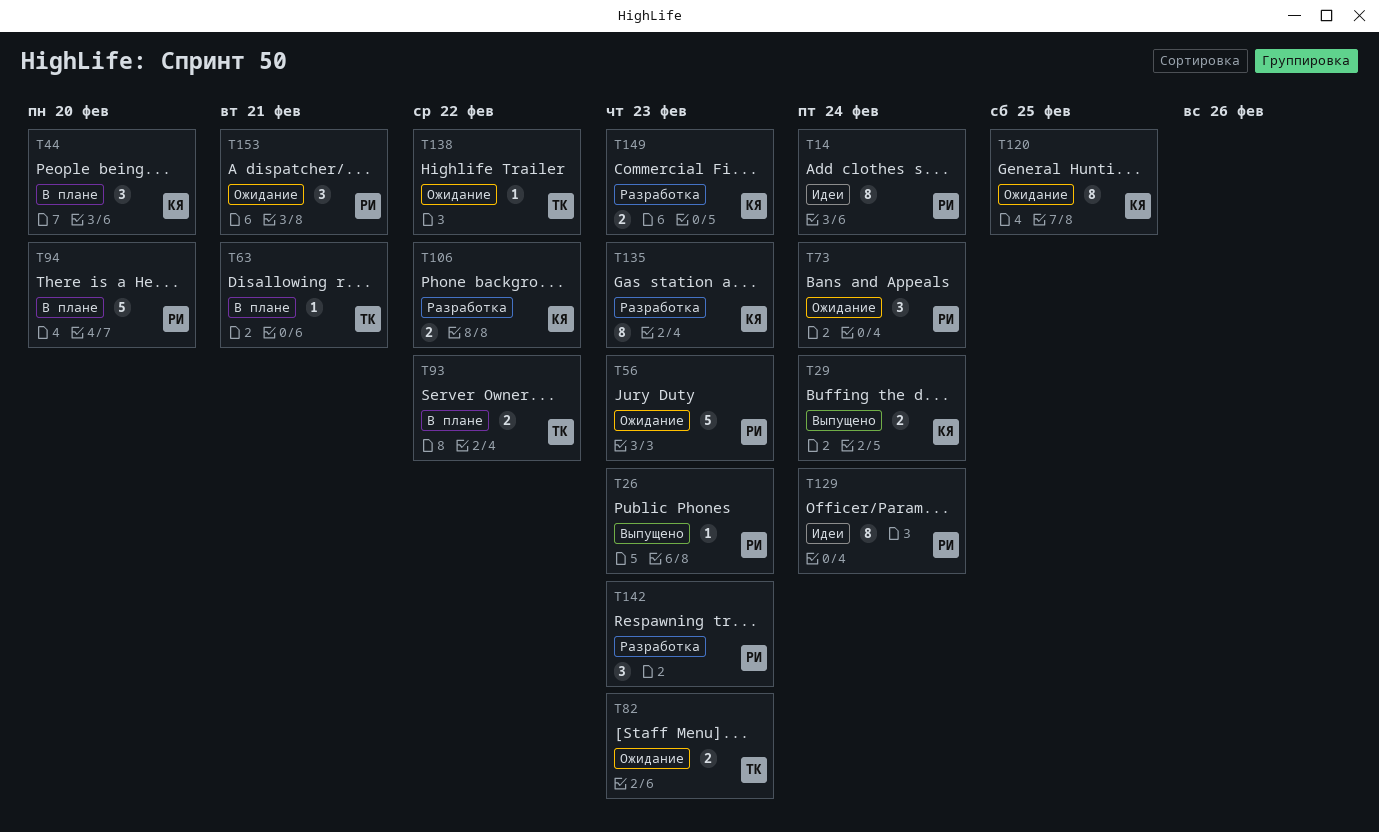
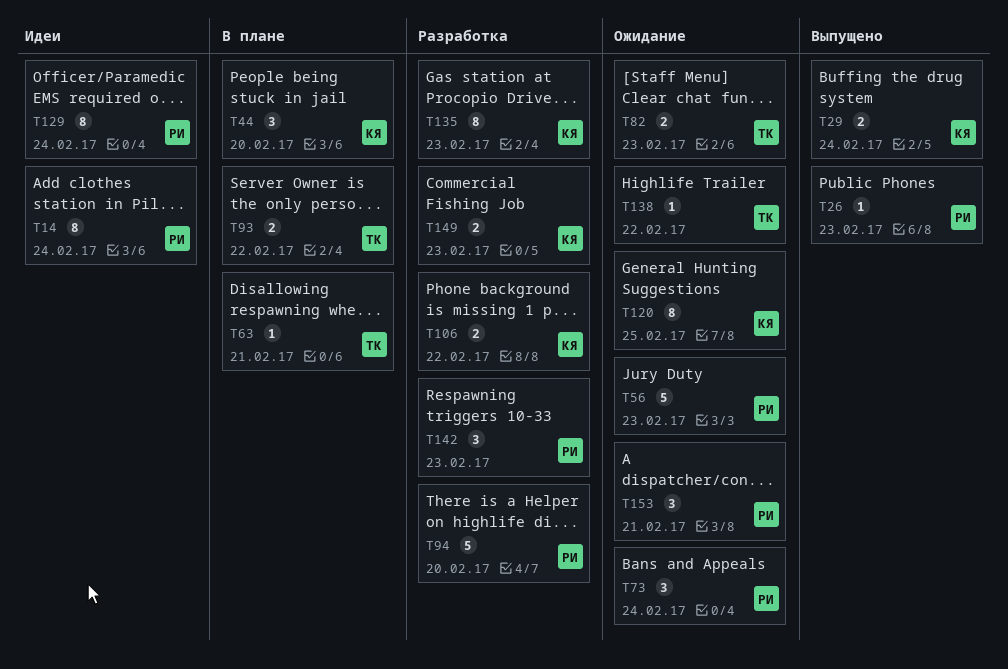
T94, status: В плане -> Разработка

